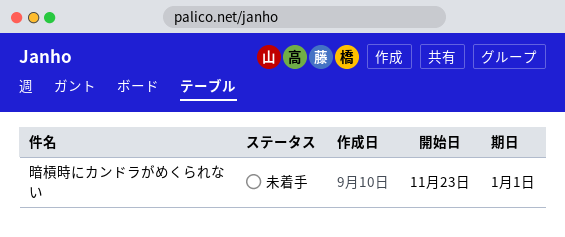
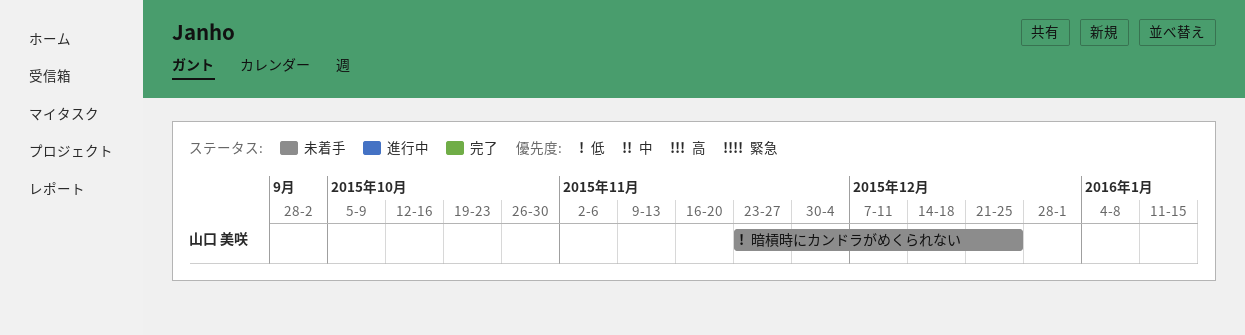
暗槓時にカンドラがめくられない, due: Jan 1 -> Dec 25

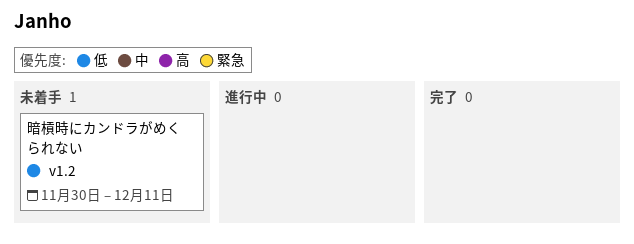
暗槓時にカンドラがめくられない, start: Nov 23 -> Nov 30
暗槓時にカンドラがめくられない, due: Dec 25 -> Dec 11

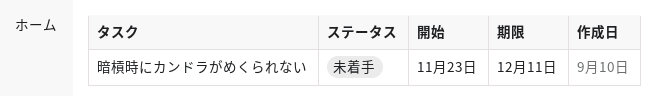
暗槓時にカンドラがめくられない, start: Nov 30 -> Nov 23

